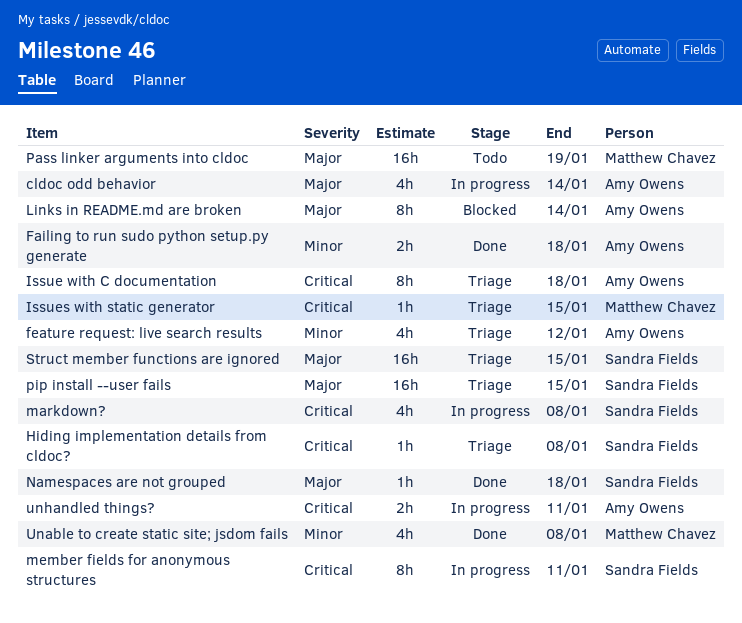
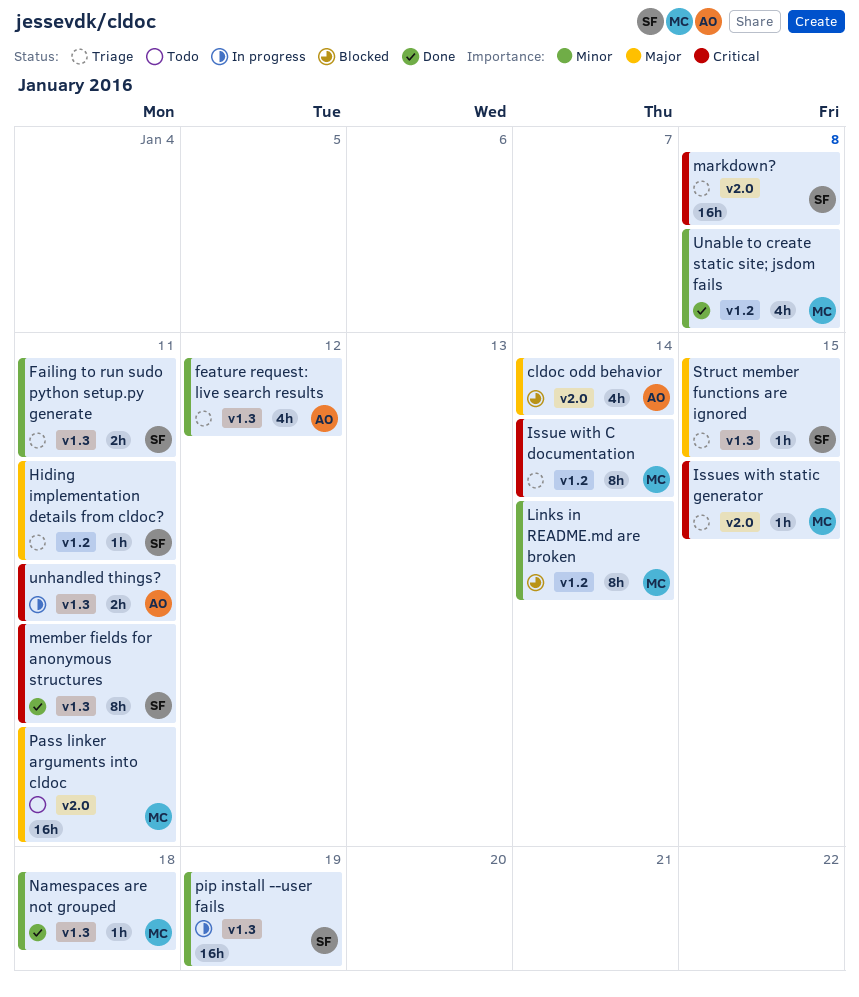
cldoc odd behavior, status: In progress -> Blocked
Failing to run sudo python setup.py generate, status: Done -> Triage
Failing to run sudo python setup.py generate, owner: Amy Owens -> Sandra Fields
Failing to run sudo python setup.py generate, due: Jan 18 -> Jan 11
Hiding implementation details from cldoc?, priority: Critical -> Major
Hiding implementation details from cldoc?, due: Jan 8 -> Jan 11
Issue with C documentation, owner: Amy Owens -> Matthew Chavez
Issue with C documentation, due: Jan 18 -> Jan 14
Links in README.md are broken, owner: Amy Owens -> Matthew Chavez
Links in README.md are broken, priority: Major -> Minor
markdown?, status: In progress -> Triage
markdown?, estimate: 4h -> 16h
member fields for anonymous structures, status: In progress -> Done
Namespaces are not grouped, owner: Sandra Fields -> Matthew Chavez
Namespaces are not grouped, priority: Major -> Minor
Pass linker arguments into cldoc, due: Jan 19 -> Jan 11
pip install --user fails, status: Triage -> In progress
pip install --user fails, priority: Major -> Minor
pip install --user fails, due: Jan 15 -> Jan 19
Struct member functions are ignored, estimate: 16h -> 1h

